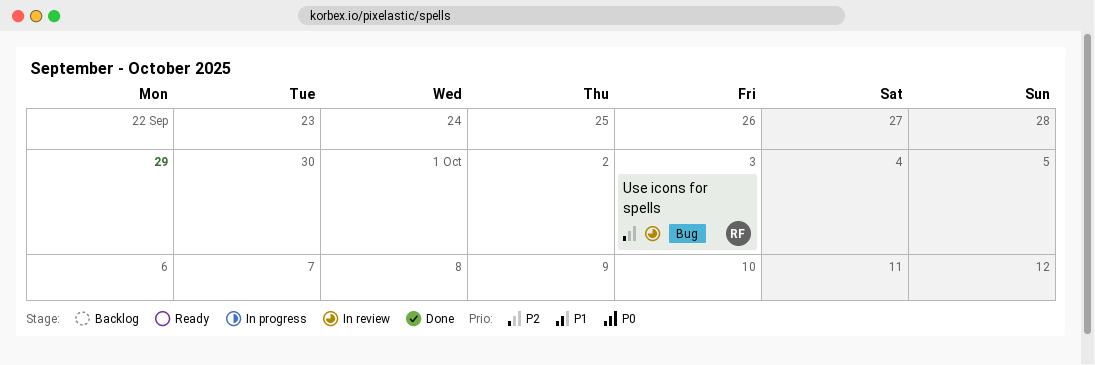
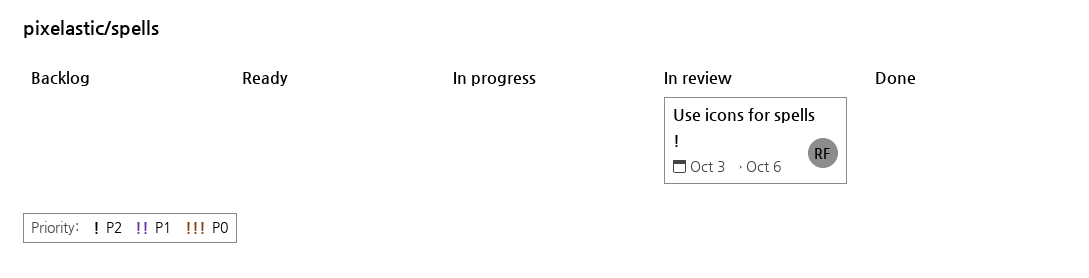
Use icons for spells, due: Oct 3 -> Oct 6

